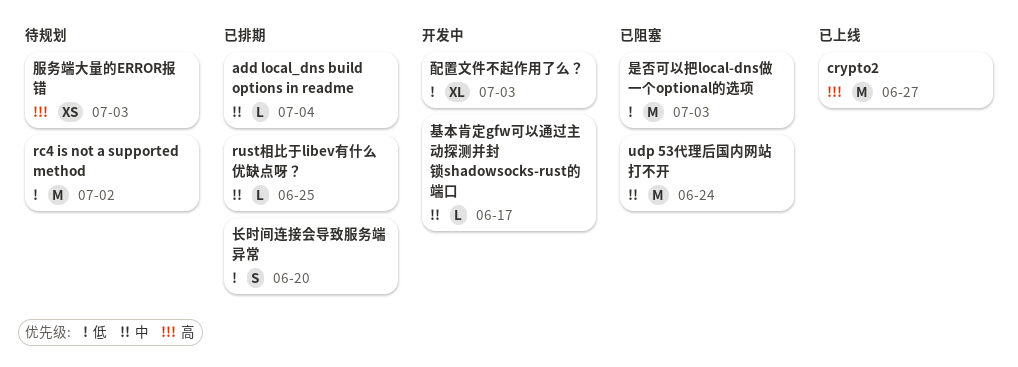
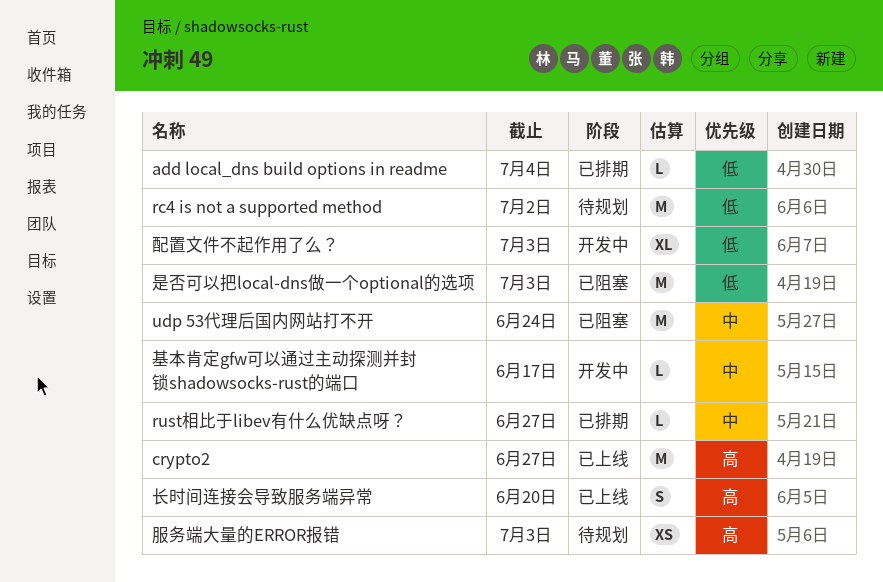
add local_dns build options in readme, priority: 中 -> 低
rust相比于libev有什么优缺点呀？, due: Jun 25 -> Jun 27
长时间连接会导致服务端异常, status: 已排期 -> 已上线
长时间连接会导致服务端异常, priority: 低 -> 高

